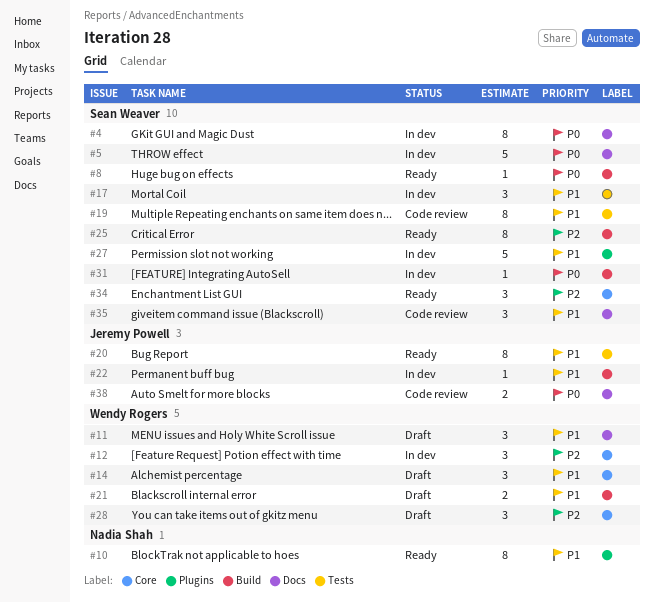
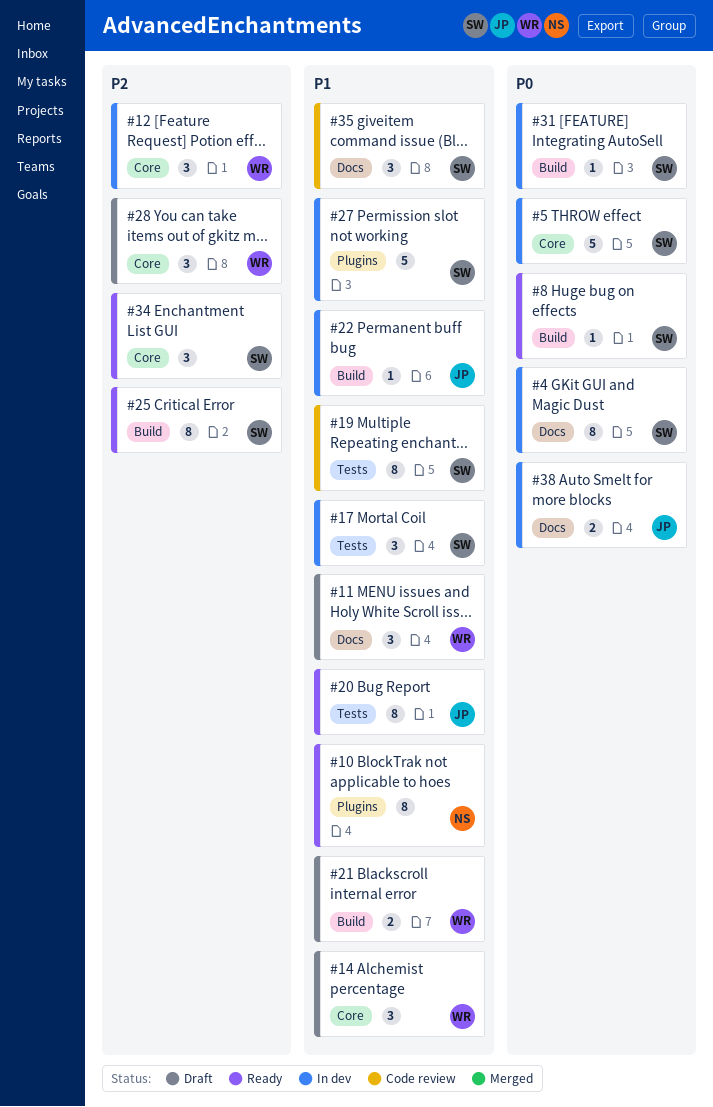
#5, label: Docs -> Core
#38, status: Code review -> In dev

